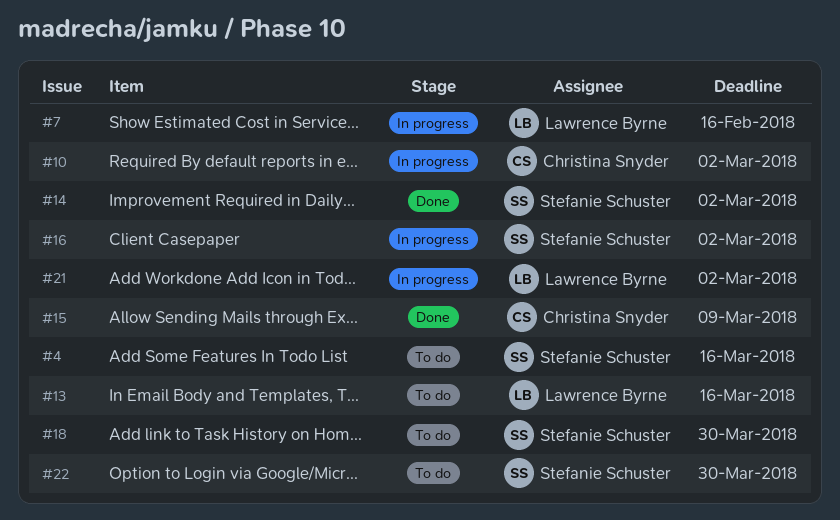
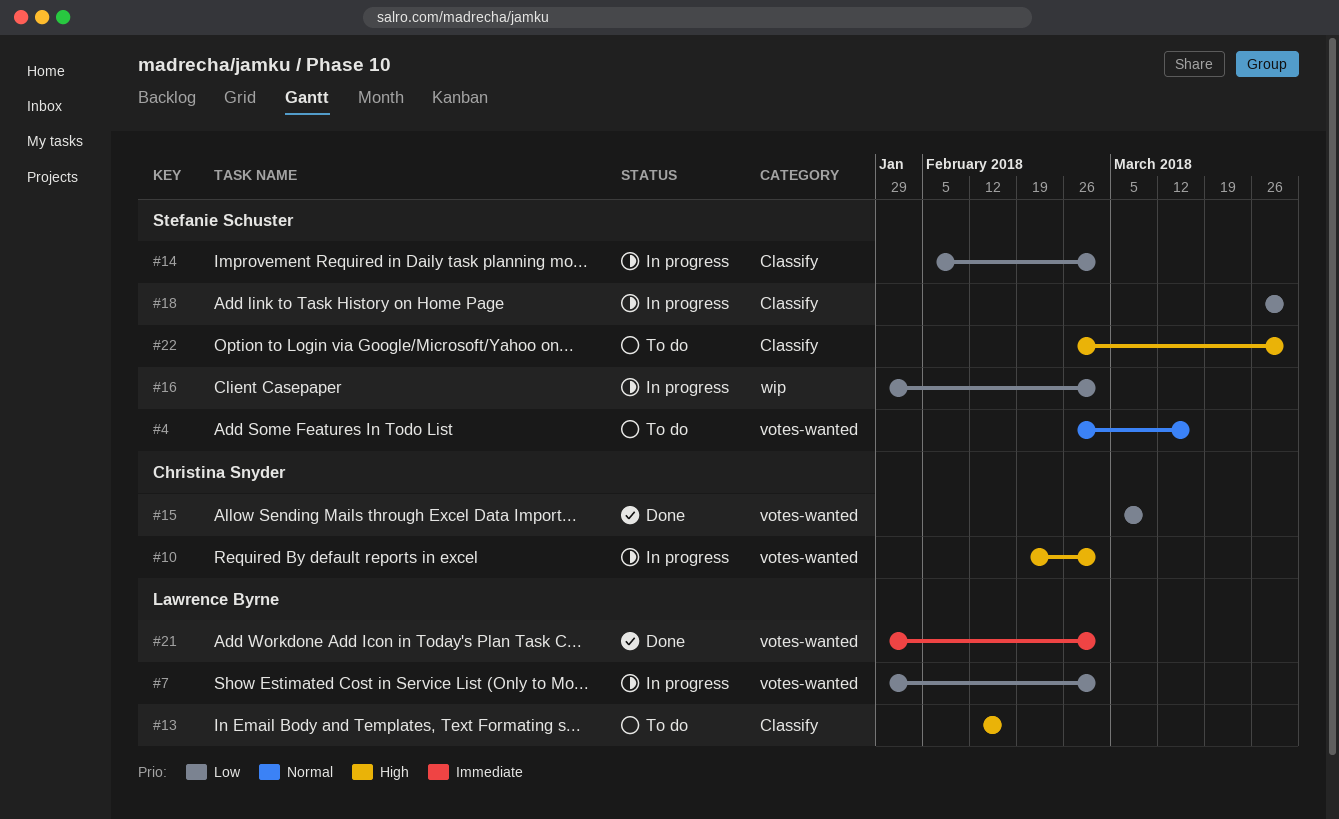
#7, due: Feb 16 -> Mar 2
#13, due: Mar 16 -> Feb 16
#14, status: Done -> In progress
#18, status: To do -> In progress
#21, status: In progress -> Done

